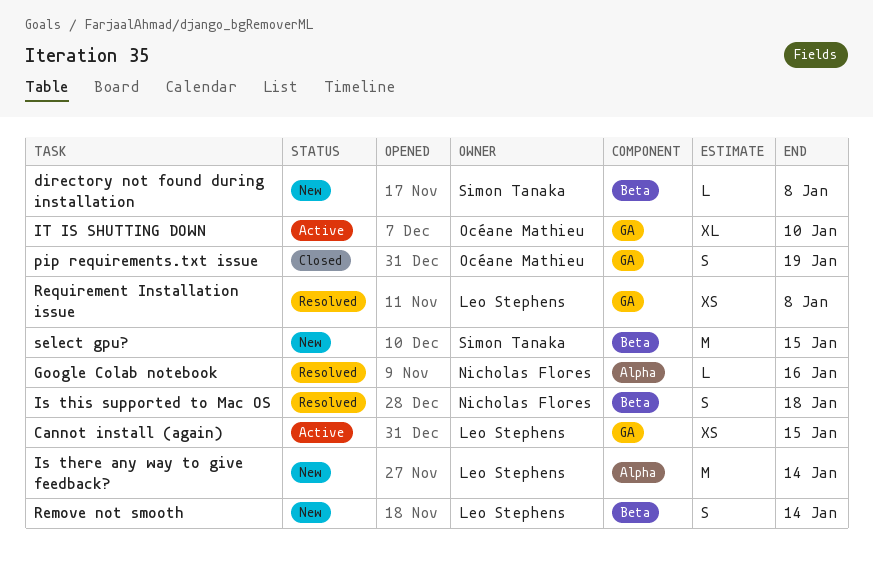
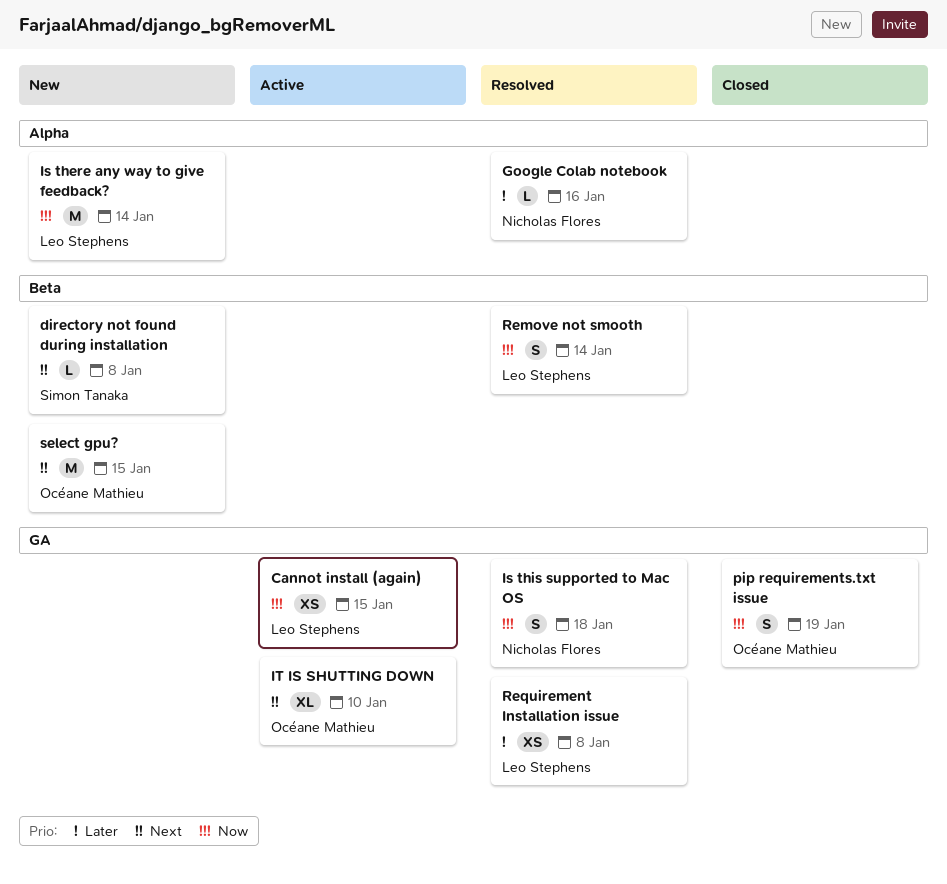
Is this supported to Mac OS, label: Beta -> GA
Remove not smooth, status: New -> Resolved
select gpu?, owner: Simon Tanaka -> Océane Mathieu

